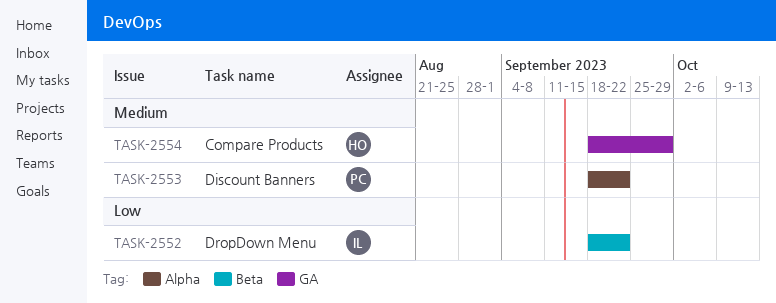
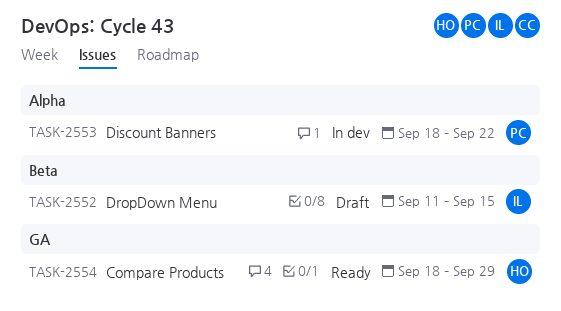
TASK-2552, start: Sep 18 -> Sep 11
TASK-2552, due: Sep 22 -> Sep 15

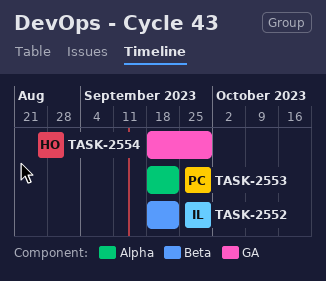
TASK-2552, start: Sep 11 -> Sep 18
TASK-2552, due: Sep 15 -> Sep 22

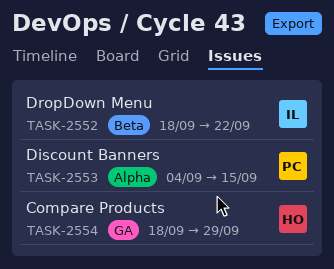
TASK-2553, start: Sep 18 -> Sep 4
TASK-2553, due: Sep 22 -> Sep 15

